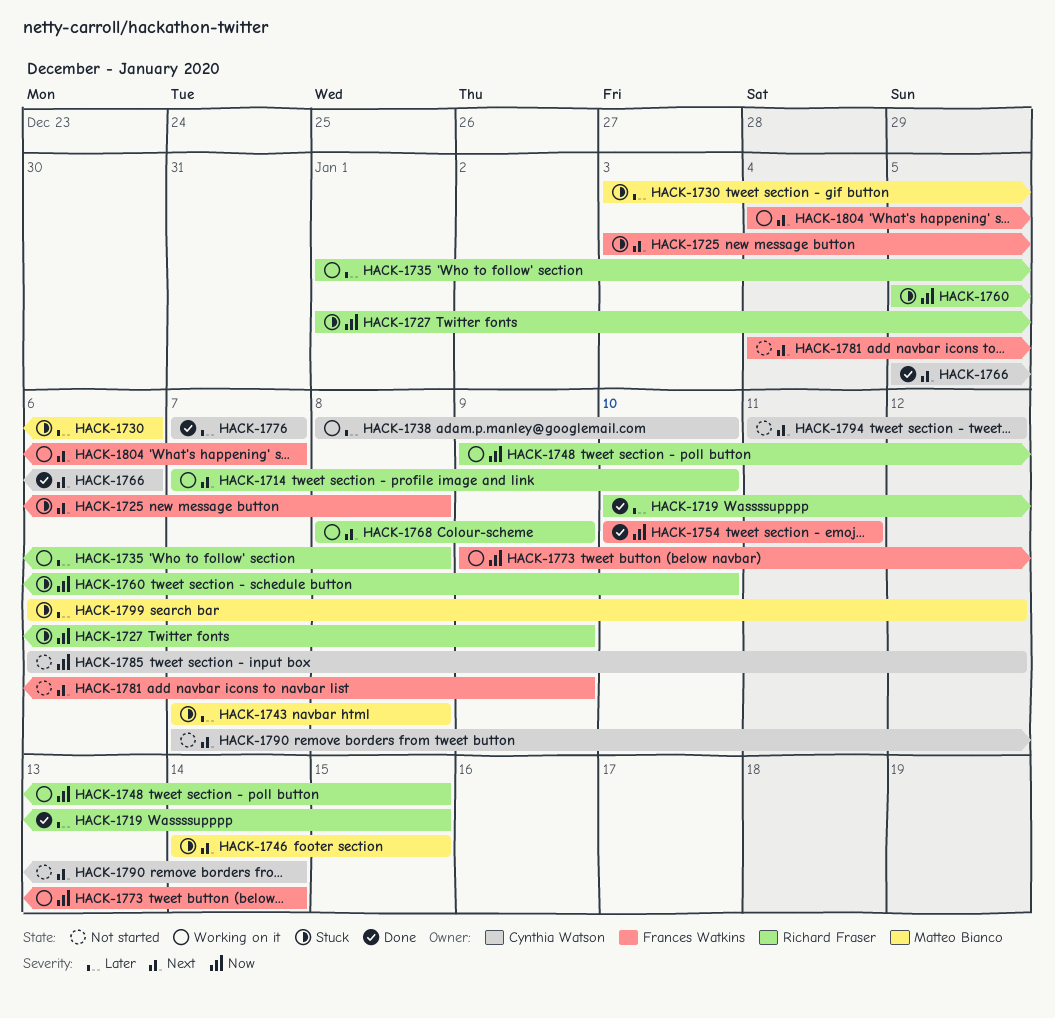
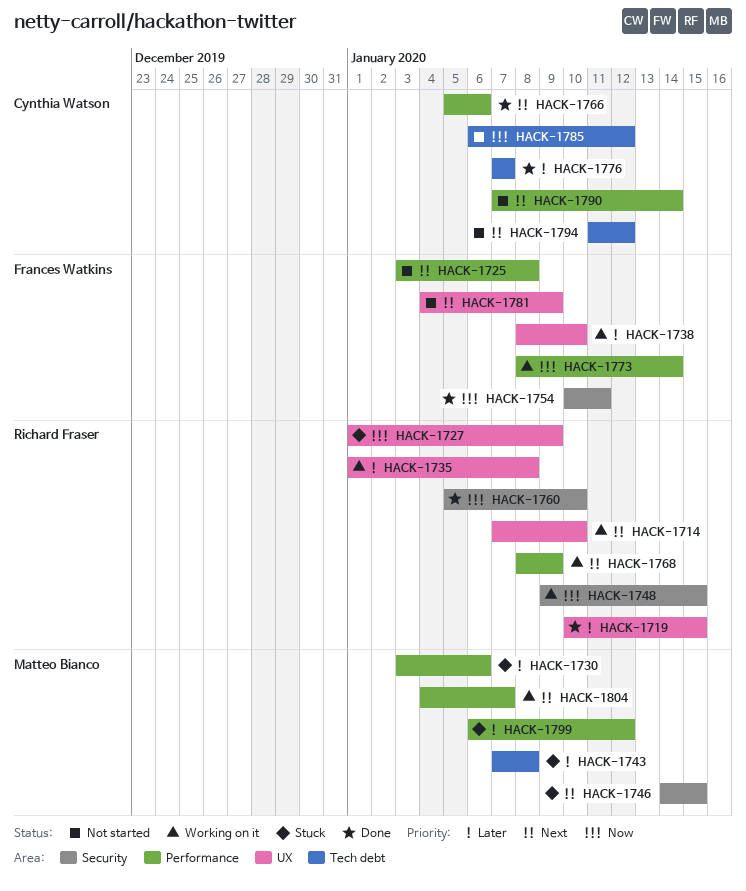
HACK-1725, status: Stuck -> Not started
HACK-1738, owner: Cynthia Watson -> Frances Watkins
HACK-1760, status: Stuck -> Done
HACK-1773, start: Jan 9 -> Jan 8
HACK-1804, owner: Frances Watkins -> Matteo Bianco

